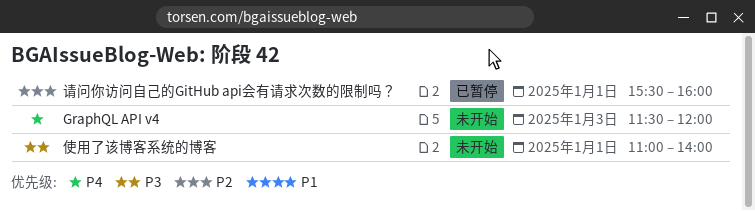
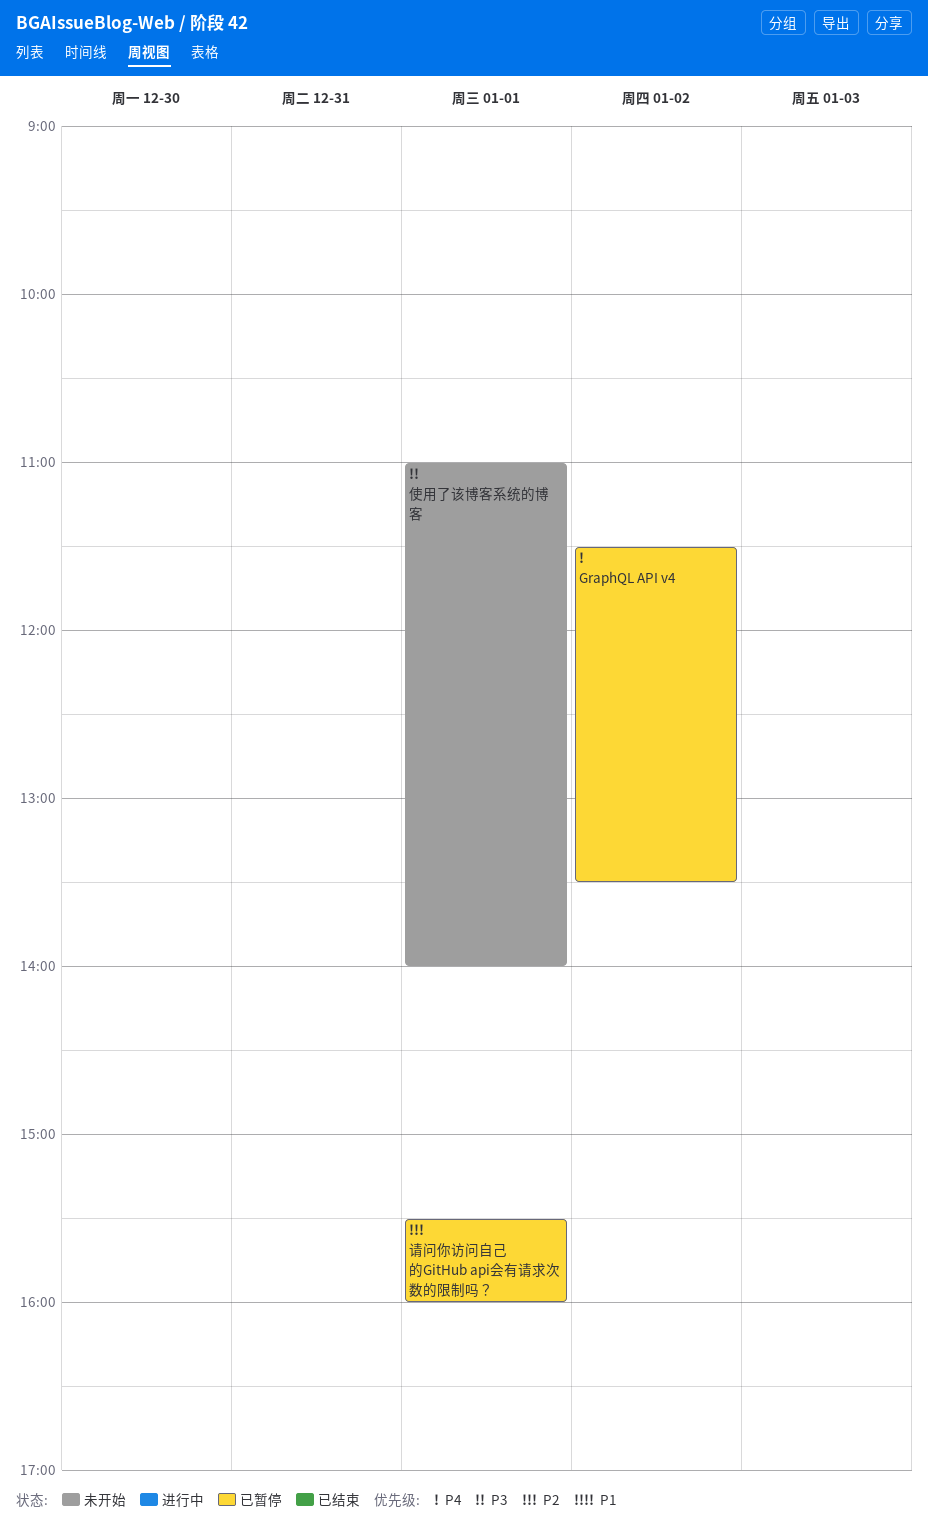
GraphQL API v4, status: 未开始 -> 已暂停
GraphQL API v4, day: Jan 3 -> Jan 2
GraphQL API v4, ends: 12:00 -> 13:30

